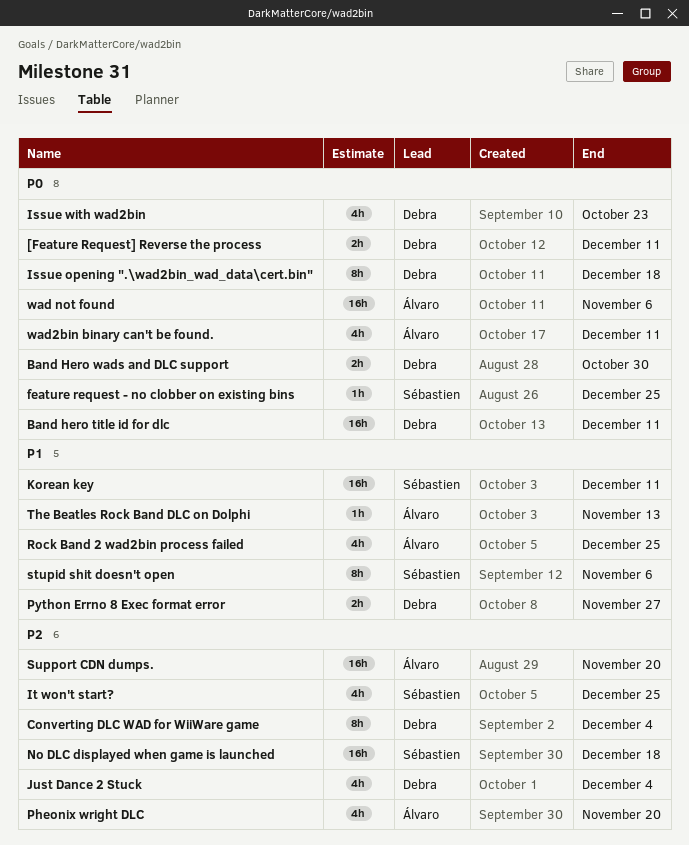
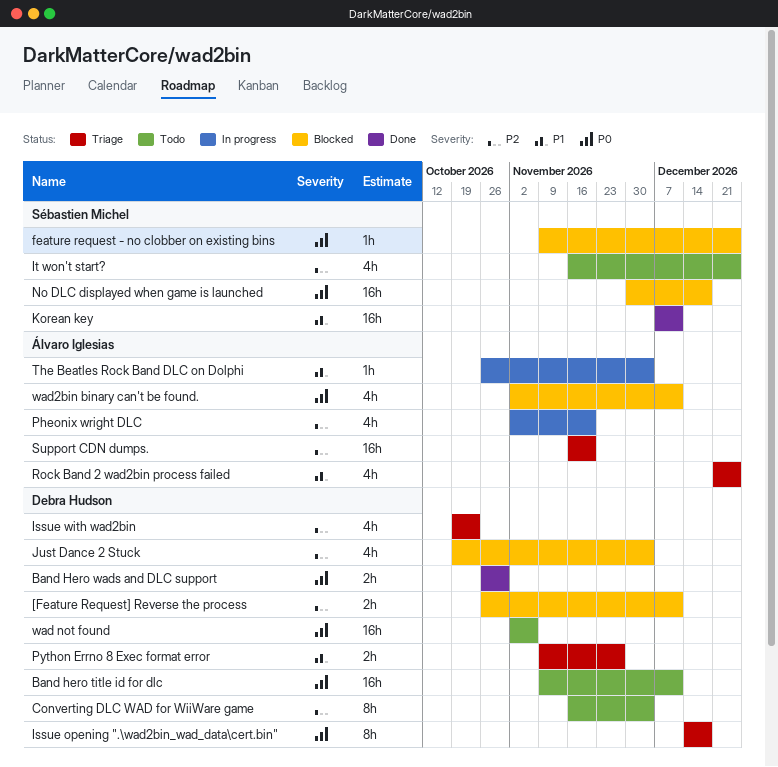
[Feature Request] Reverse the process, priority: P0 -> P2
Issue with wad2bin, priority: P0 -> P2
No DLC displayed when game is launched, priority: P2 -> P0
stupid shit doesn't open: present -> none
The Beatles Rock Band DLC on Dolphi, due: Nov 13 -> Dec 4
wad not found, owner: Álvaro Iglesias -> Debra Hudson

